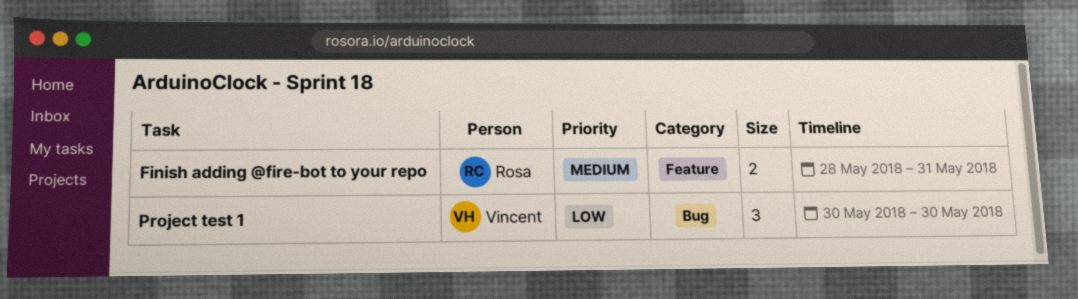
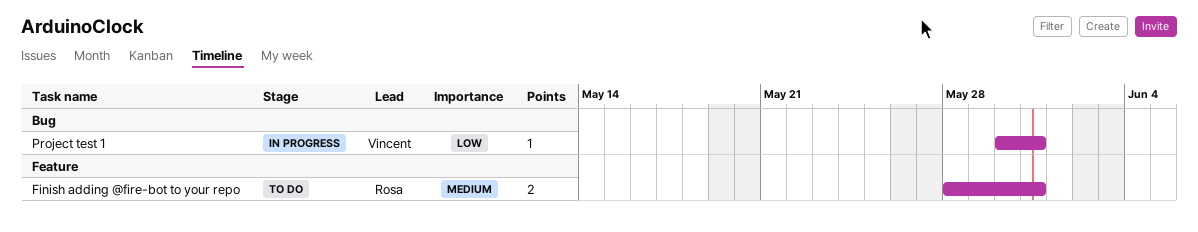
Project test 1, estimate: 3 -> 1
Project test 1, due: May 30 -> May 31

